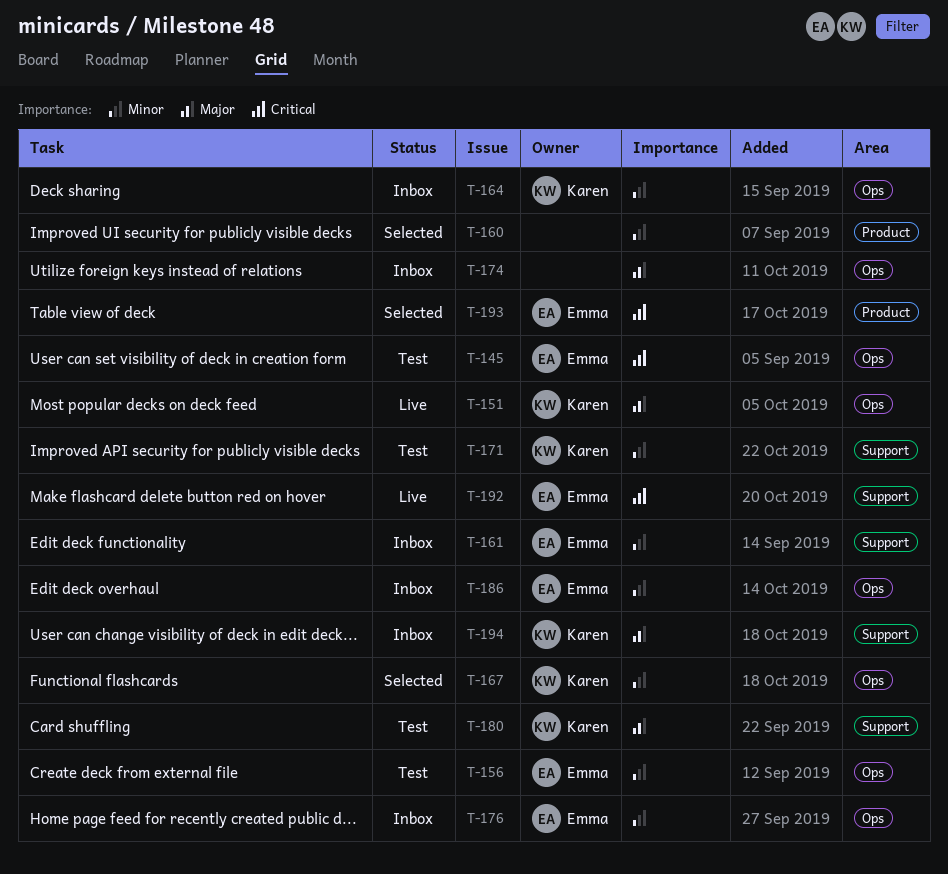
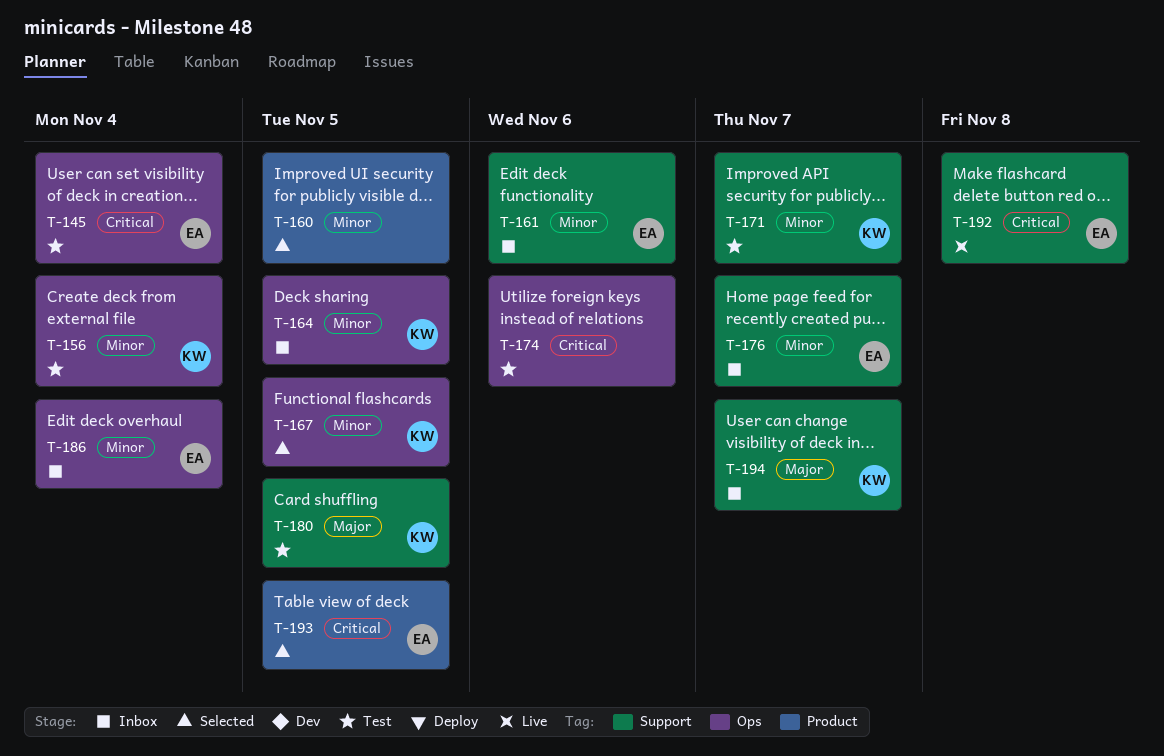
T-151: present -> none
T-156, owner: Emma -> Karen
T-174, status: Inbox -> Test
T-174, priority: Major -> Critical
T-176, label: Ops -> Support

